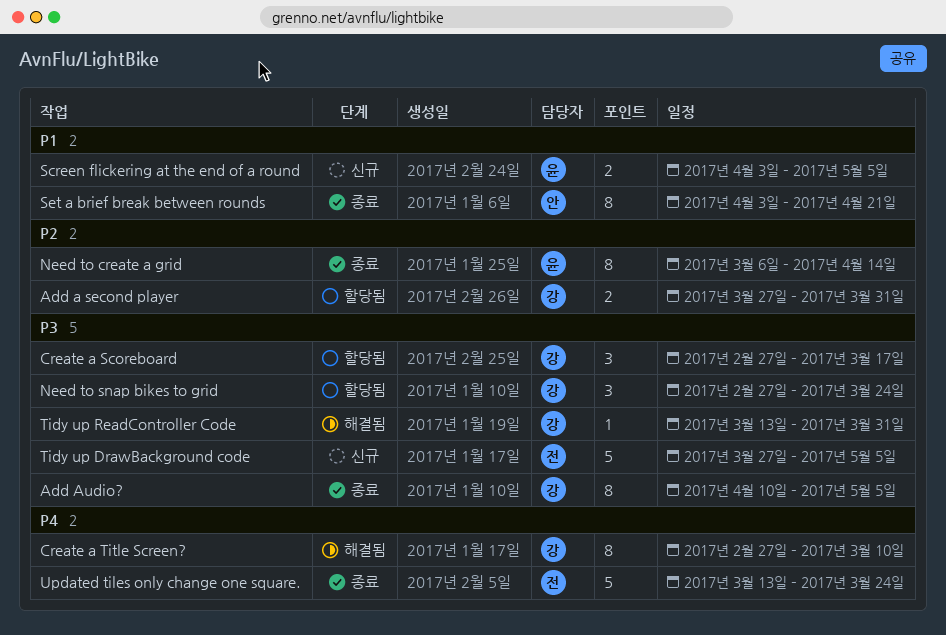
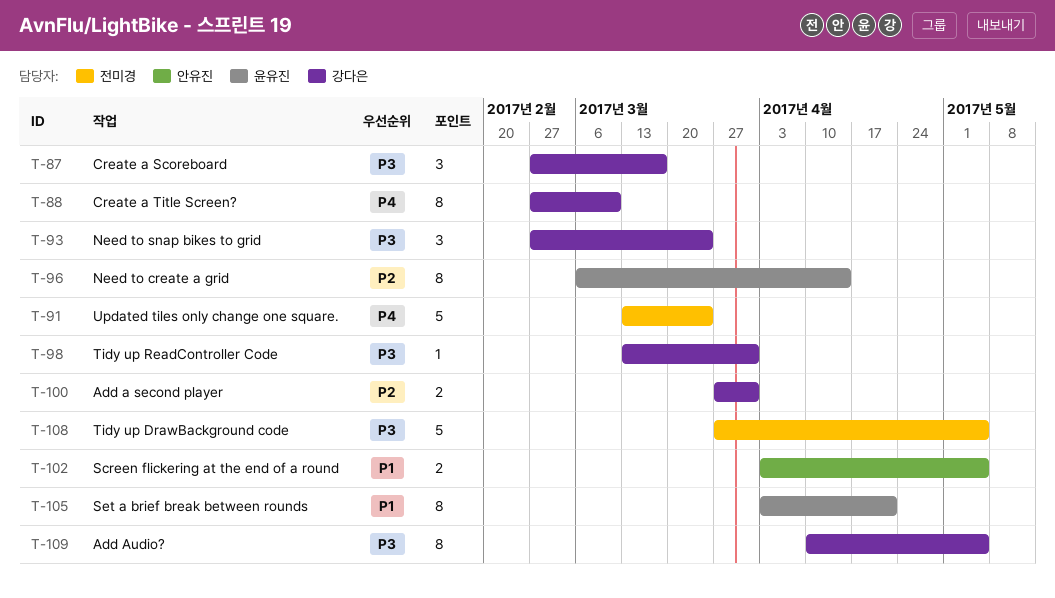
Screen flickering at the end of a round, owner: 윤유진 -> 안유진
Set a brief break between rounds, owner: 안유진 -> 윤유진

